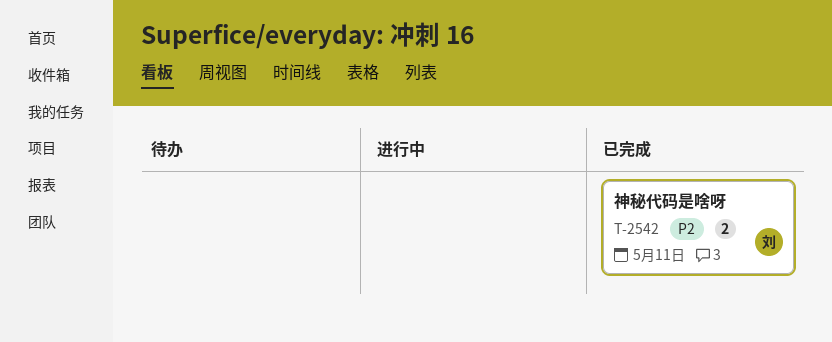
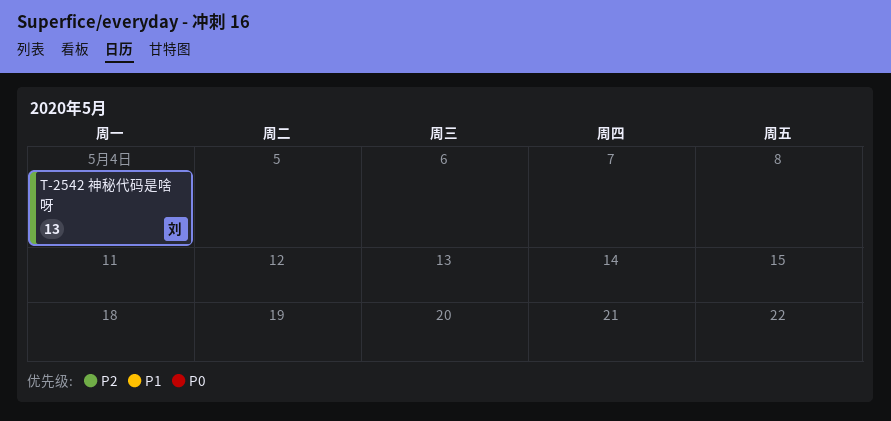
T-2542, estimate: 2 -> 13
T-2542, due: May 11 -> May 4

